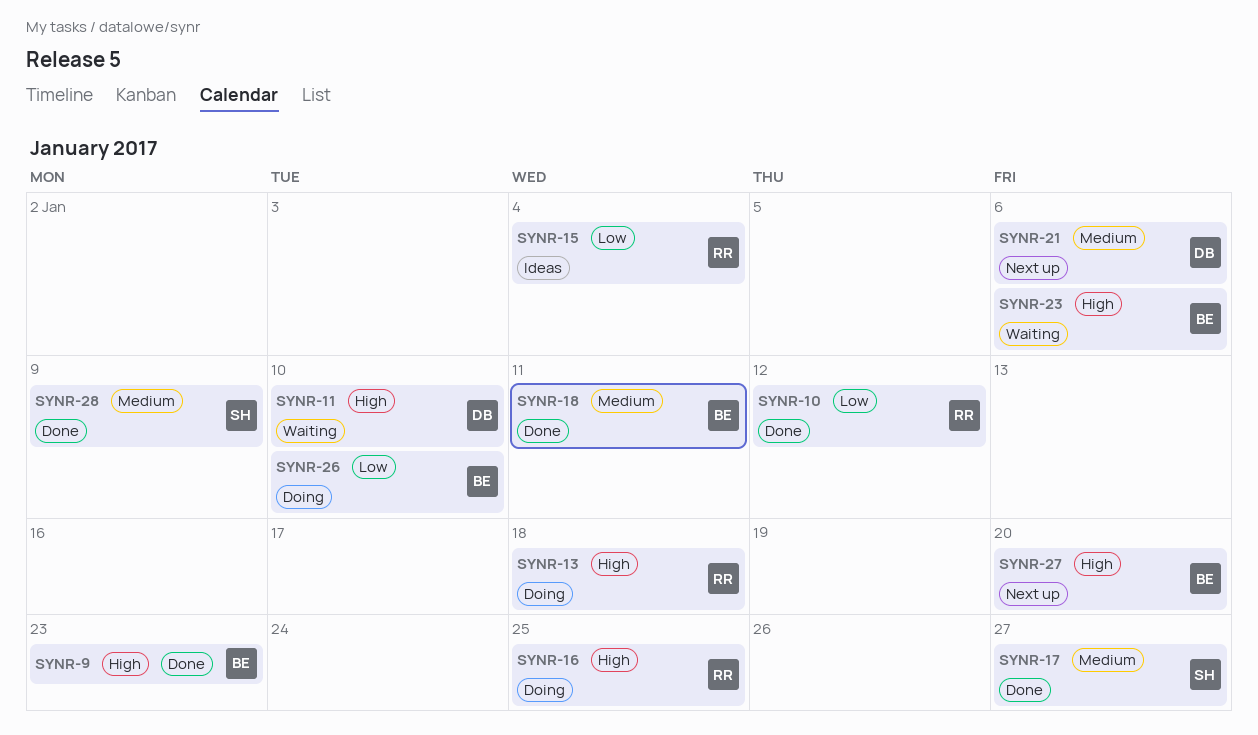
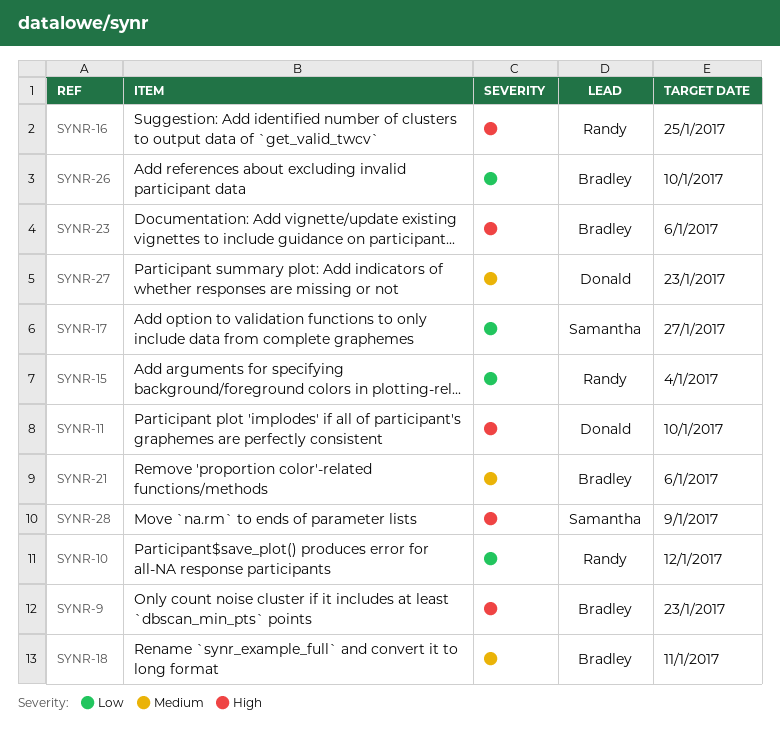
SYNR-13: present -> none
SYNR-17, priority: Medium -> Low
SYNR-21, owner: Donald -> Bradley
SYNR-27, owner: Bradley -> Donald
SYNR-27, priority: High -> Medium
SYNR-27, due: Jan 20 -> Jan 23
SYNR-28, priority: Medium -> High

